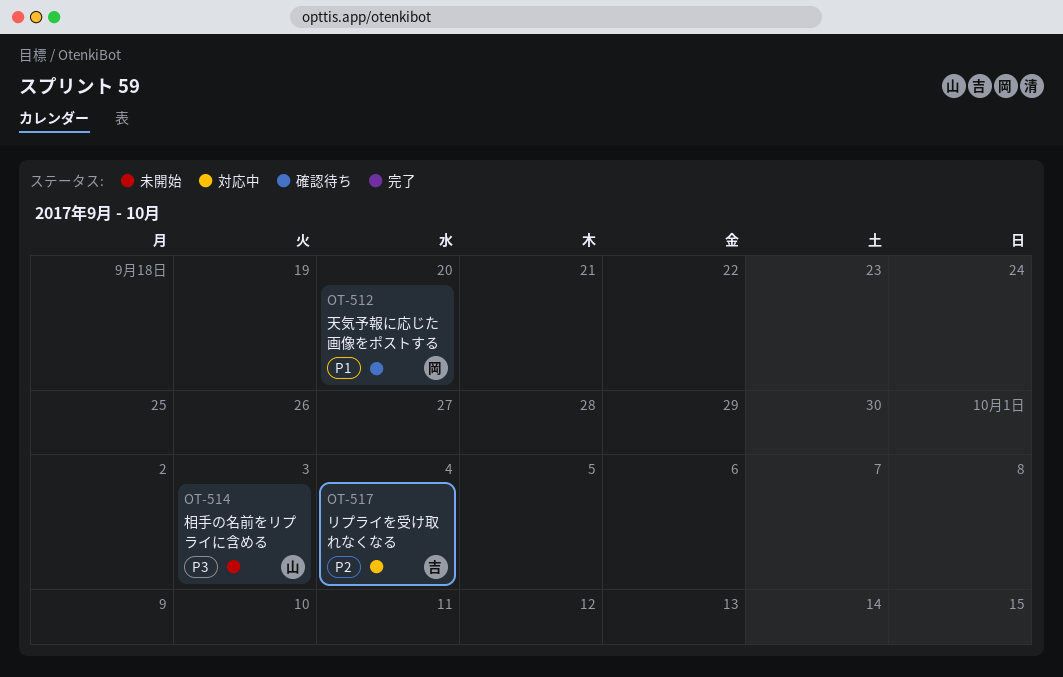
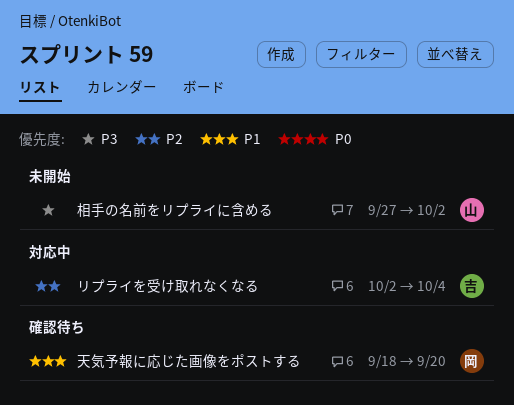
相手の名前をリプライに含める, due: Oct 3 -> Oct 2

